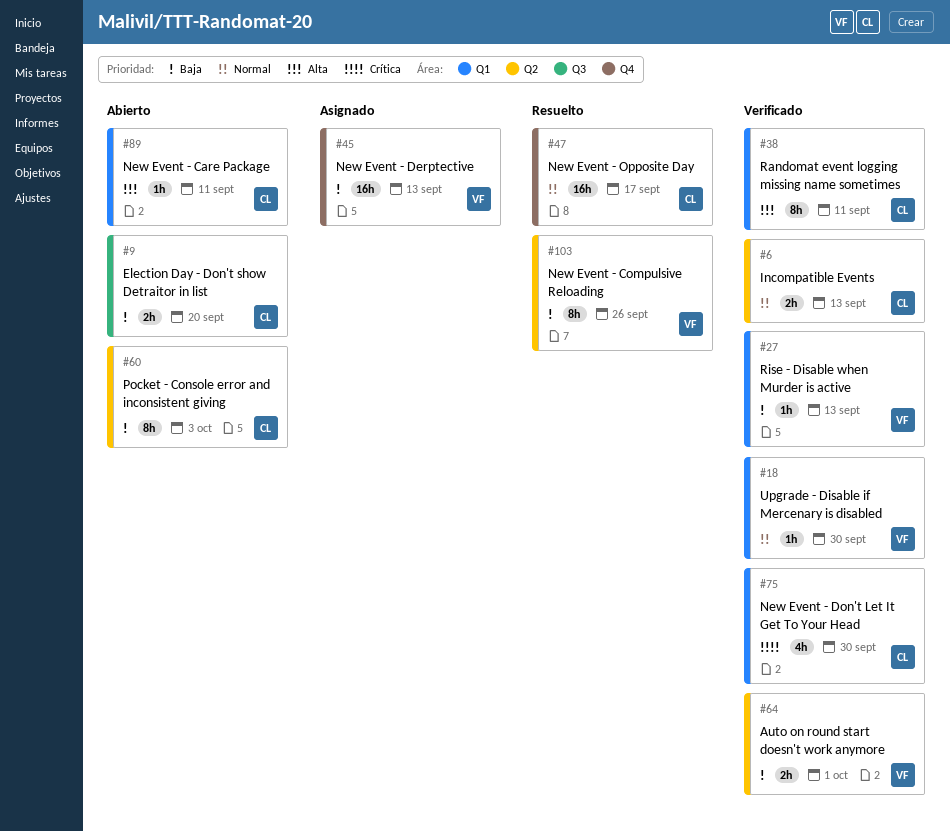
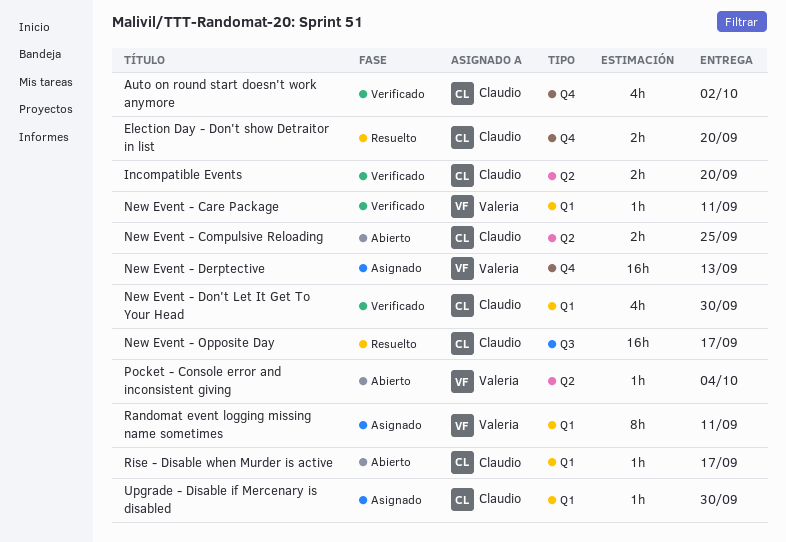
Auto on round start doesn't work anymore, owner: Valeria -> Claudio
Auto on round start doesn't work anymore, label: Q2 -> Q4
Auto on round start doesn't work anymore, estimate: 2h -> 4h
Auto on round start doesn't work anymore, due: Oct 1 -> Oct 2
Election Day - Don't show Detraitor in list, status: Abierto -> Resuelto
Election Day - Don't show Detraitor in list, label: Q3 -> Q4
Incompatible Events, due: Sep 13 -> Sep 20
New Event - Care Package, status: Abierto -> Verificado
New Event - Care Package, owner: Claudio -> Valeria
New Event - Compulsive Reloading, status: Resuelto -> Abierto
New Event - Compulsive Reloading, owner: Valeria -> Claudio
New Event - Compulsive Reloading, estimate: 8h -> 2h
New Event - Compulsive Reloading, due: Sep 26 -> Sep 25
New Event - Opposite Day, label: Q4 -> Q3
Pocket - Console error and inconsistent giving, owner: Claudio -> Valeria
Pocket - Console error and inconsistent giving, estimate: 8h -> 1h
Pocket - Console error and inconsistent giving, due: Oct 3 -> Oct 4
Randomat event logging missing name sometimes, status: Verificado -> Asignado
Randomat event logging missing name sometimes, owner: Claudio -> Valeria
Rise - Disable when Murder is active, status: Verificado -> Abierto
Rise - Disable when Murder is active, owner: Valeria -> Claudio
Rise - Disable when Murder is active, due: Sep 13 -> Sep 17
Upgrade - Disable if Mercenary is disabled, status: Verificado -> Asignado
Upgrade - Disable if Mercenary is disabled, owner: Valeria -> Claudio

